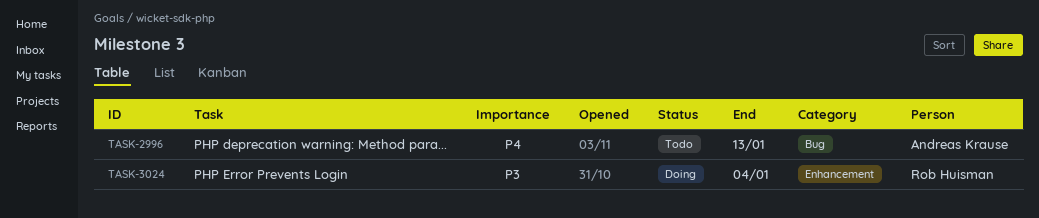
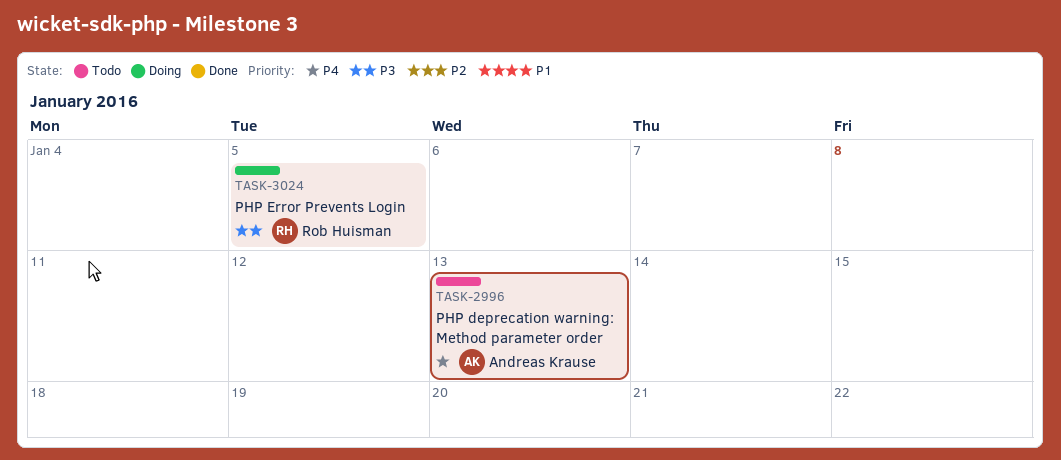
TASK-3024, due: Jan 4 -> Jan 5

